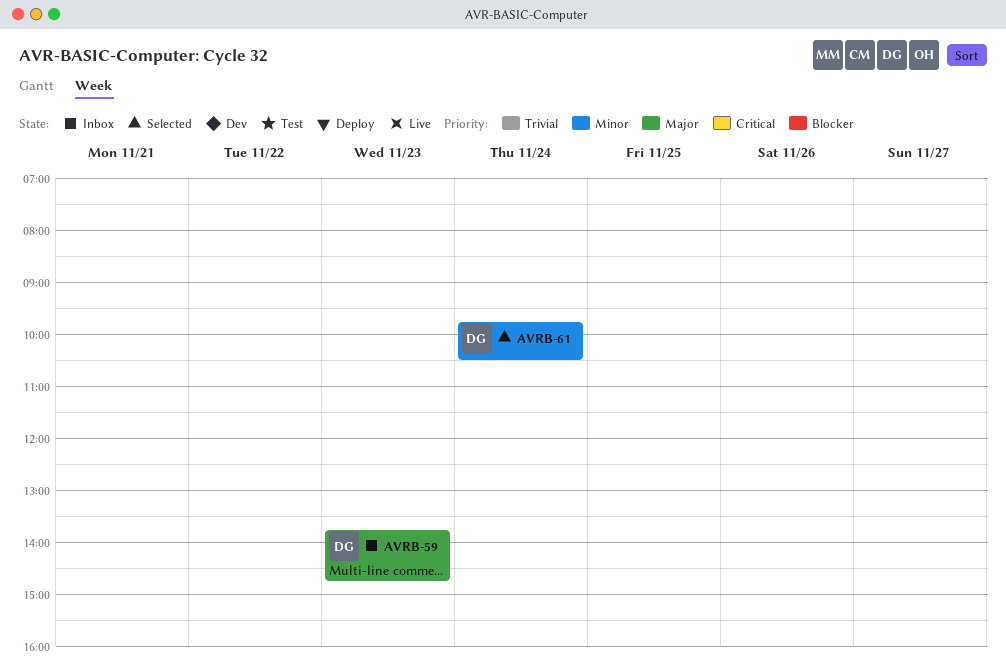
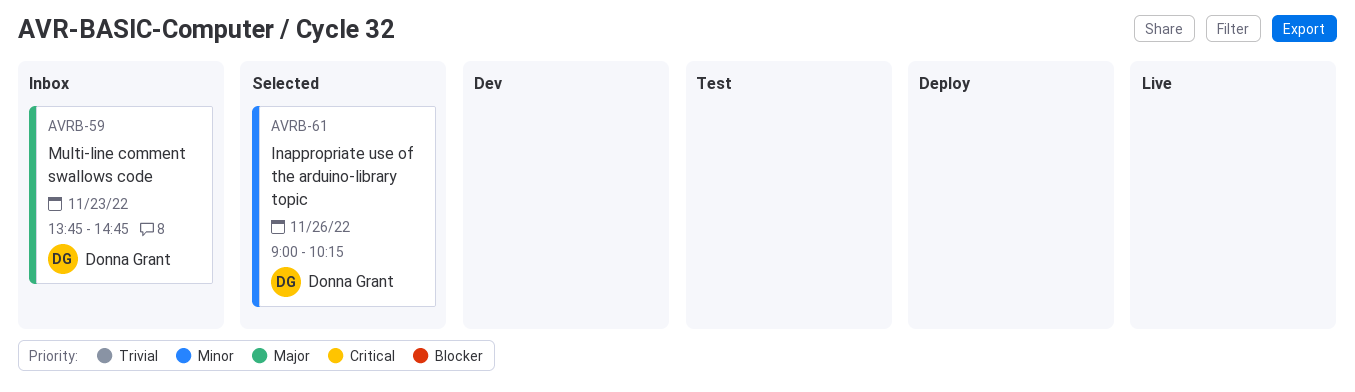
AVRB-61, day: Nov 24 -> Nov 26
AVRB-61, begins: 09:45 -> 09:00
AVRB-61, ends: 10:30 -> 10:15

